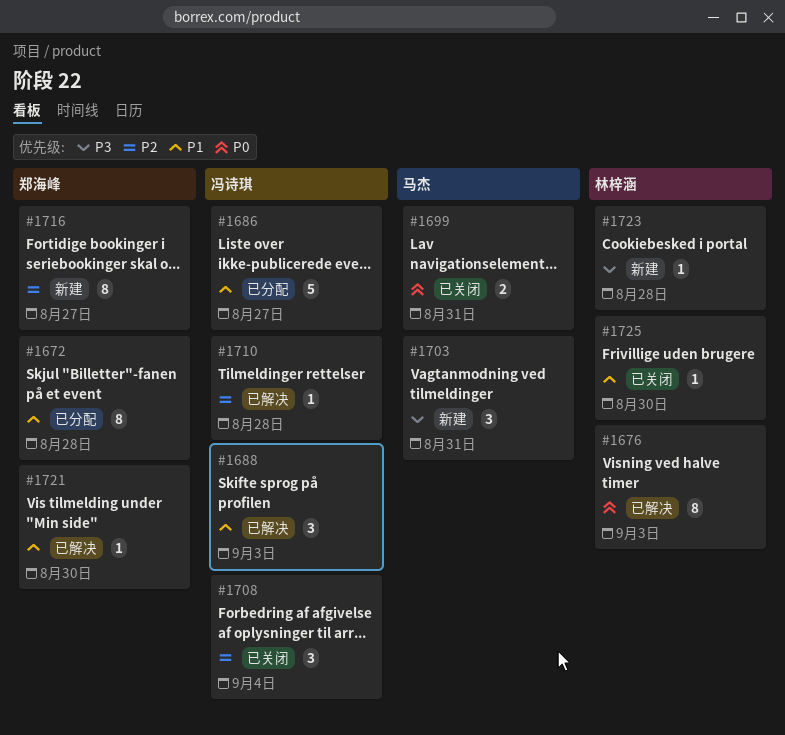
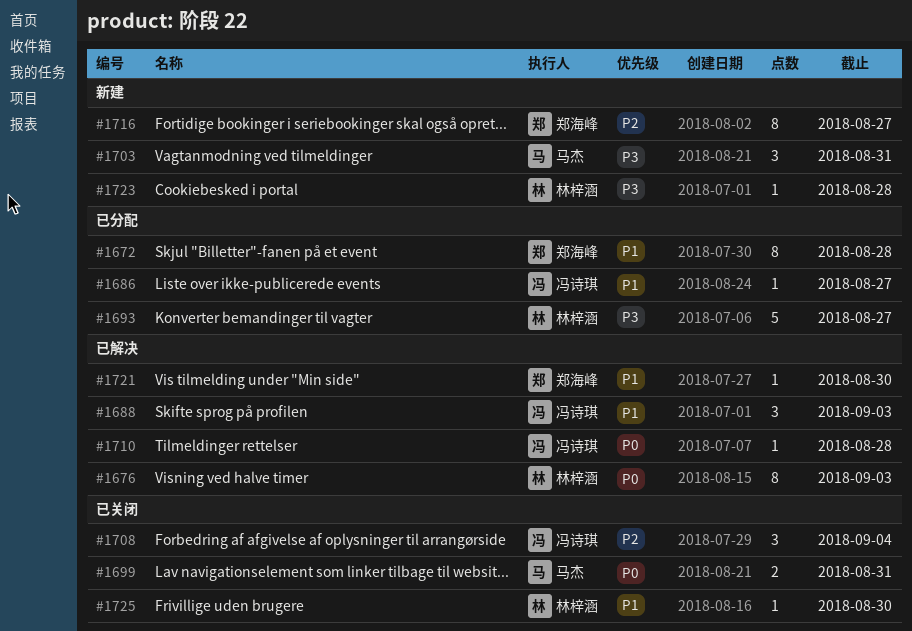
#1686, estimate: 5 -> 1
#1693: none -> present
#1710, priority: P2 -> P0

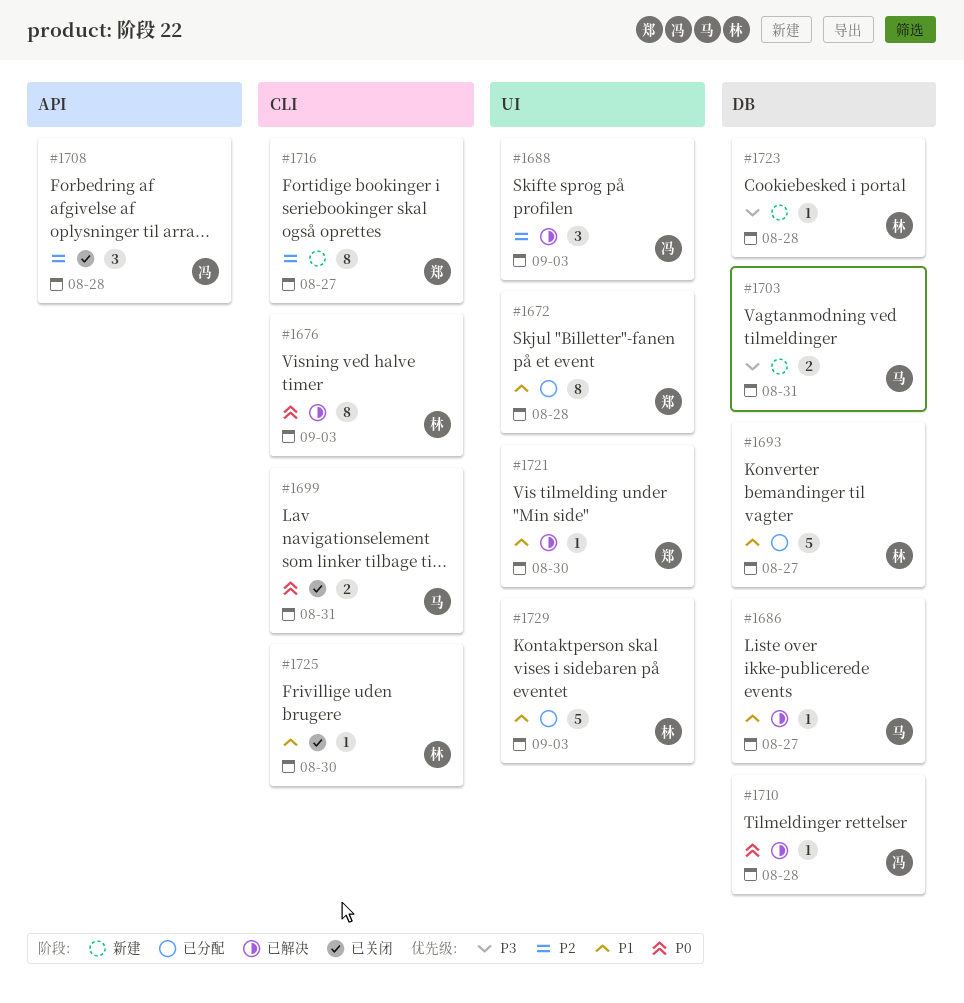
#1686, status: 已分配 -> 已解决
#1686, owner: 冯诗琪 -> 马杰
#1688, priority: P1 -> P2
#1693, priority: P3 -> P1
#1703, estimate: 3 -> 2
#1708, due: Sep 4 -> Aug 28
#1729: none -> present

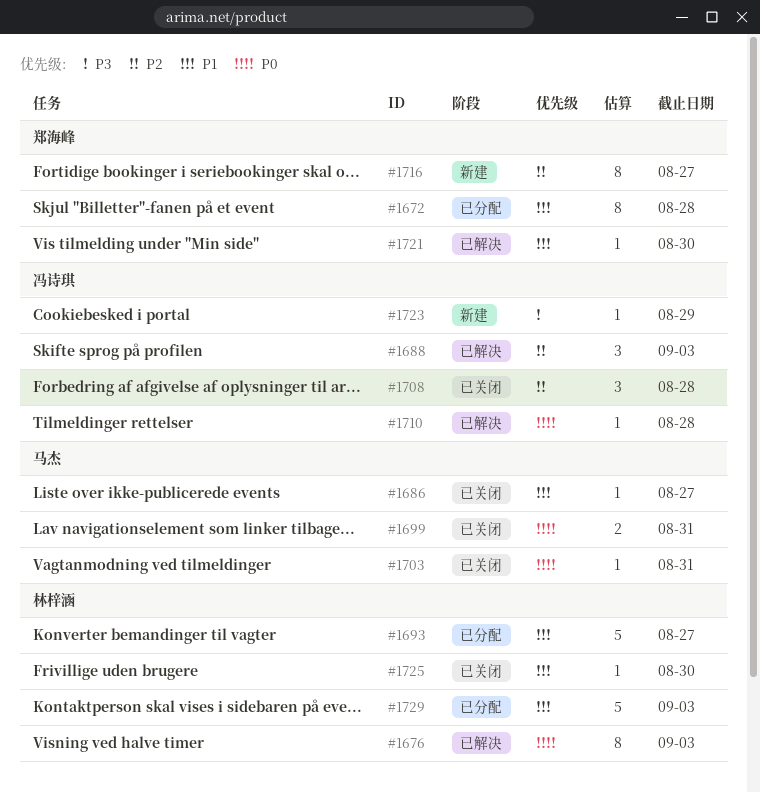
#1686, status: 已解决 -> 已关闭
#1703, status: 新建 -> 已关闭
#1703, priority: P3 -> P0
#1703, estimate: 2 -> 1
#1723, owner: 林梓涵 -> 冯诗琪
#1723, due: Aug 28 -> Aug 29

